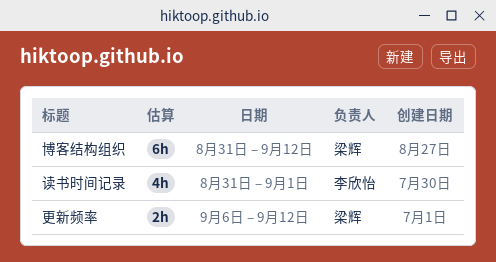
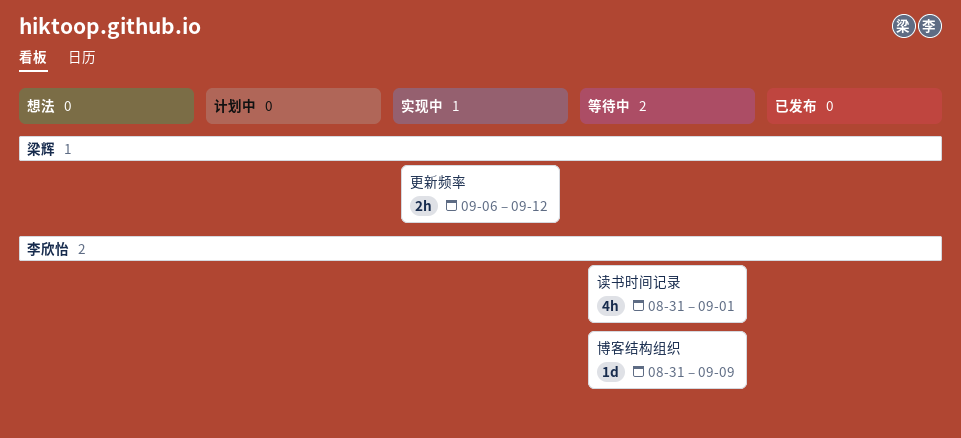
博客结构组织, owner: 梁辉 -> 李欣怡
博客结构组织, estimate: 6h -> 1d
博客结构组织, due: Sep 12 -> Sep 9

